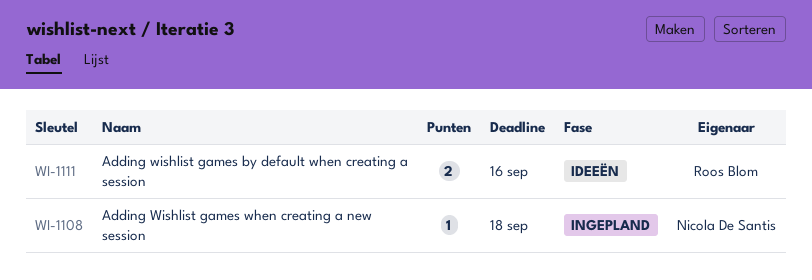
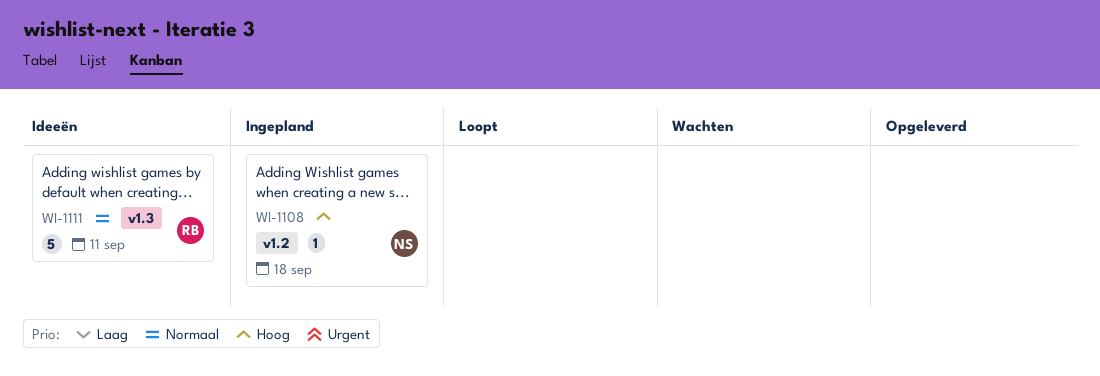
WI-1111, estimate: 2 -> 5
WI-1111, due: Sep 16 -> Sep 11

